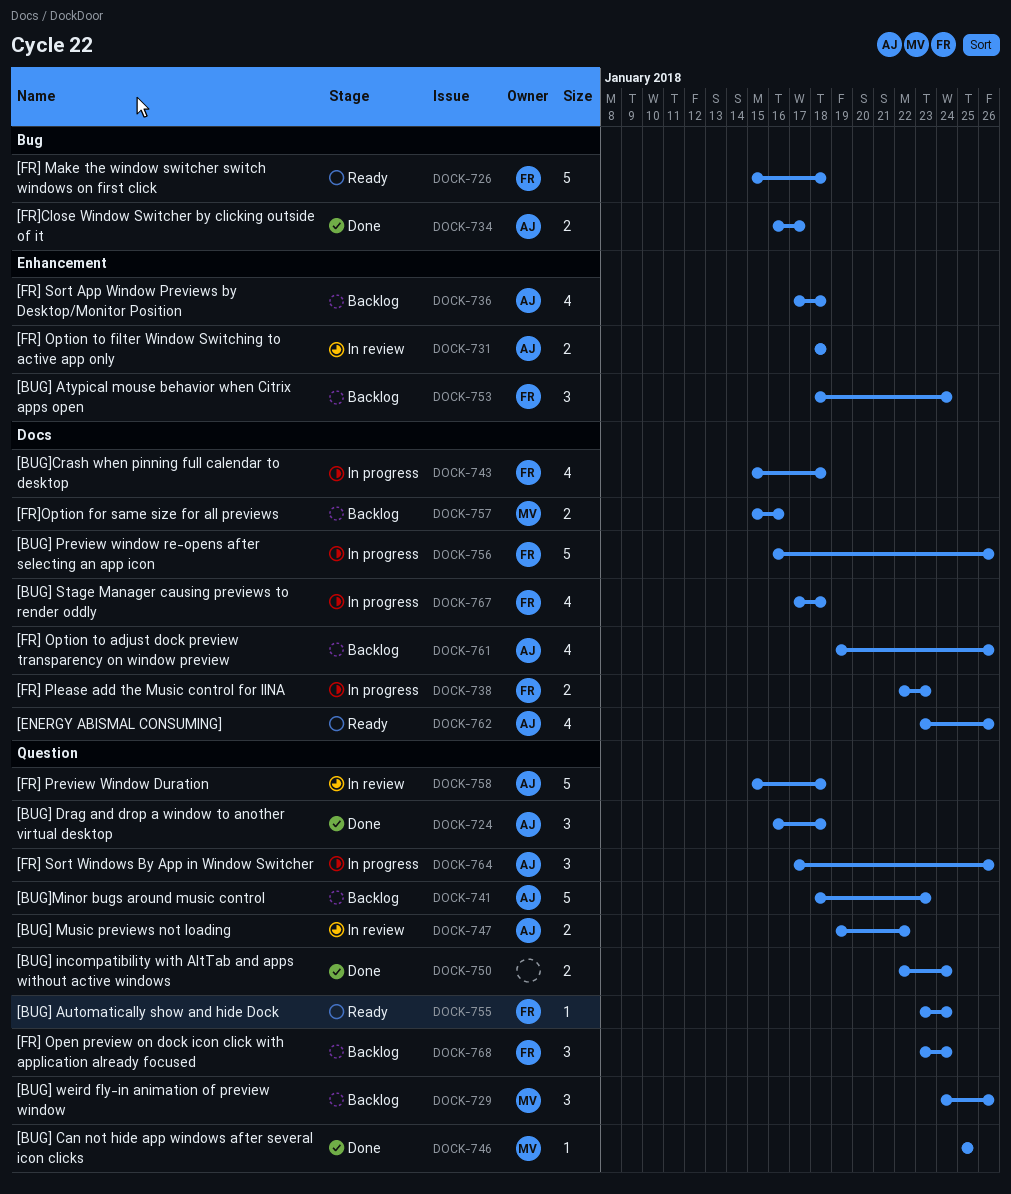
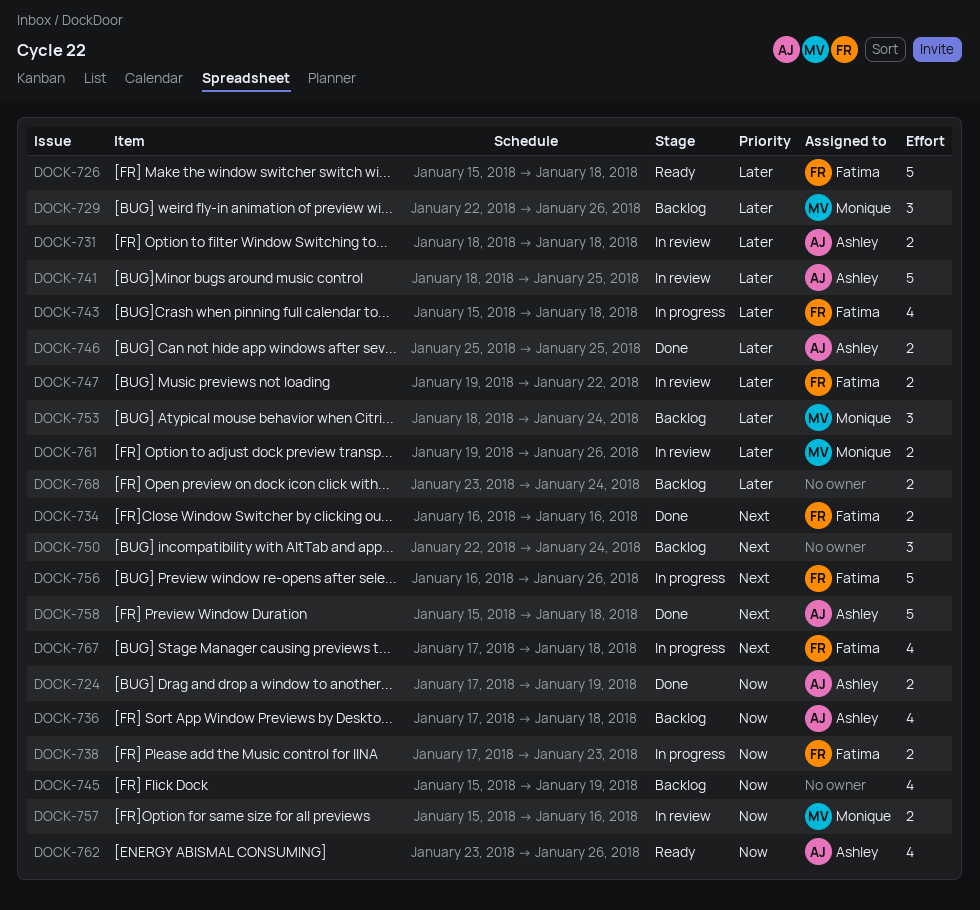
DOCK-724, estimate: 3 -> 2
DOCK-724, start: Jan 16 -> Jan 17
DOCK-724, due: Jan 18 -> Jan 19
DOCK-729, start: Jan 24 -> Jan 22
DOCK-734, owner: Ashley -> Fatima
DOCK-734, due: Jan 17 -> Jan 16
DOCK-738, start: Jan 22 -> Jan 17
DOCK-741, status: Backlog -> In review
DOCK-741, due: Jan 23 -> Jan 25
DOCK-745: none -> present
DOCK-746, owner: Monique -> Ashley
DOCK-746, estimate: 1 -> 2
DOCK-747, owner: Ashley -> Fatima
DOCK-750, status: Done -> Backlog
DOCK-750, estimate: 2 -> 3
DOCK-753, owner: Fatima -> Monique
DOCK-755: present -> none
DOCK-757, status: Backlog -> In review
DOCK-758, status: In review -> Done
DOCK-761, status: Backlog -> In review
DOCK-761, owner: Ashley -> Monique
DOCK-761, estimate: 4 -> 2
DOCK-764: present -> none
DOCK-768, owner: Fatima -> none
DOCK-768, estimate: 3 -> 2

